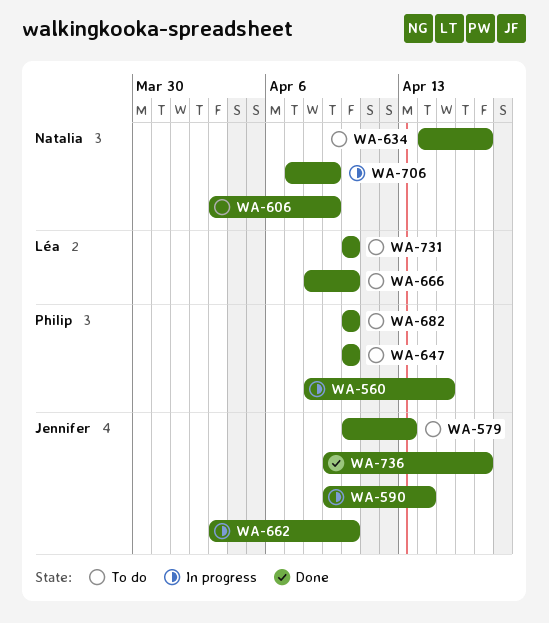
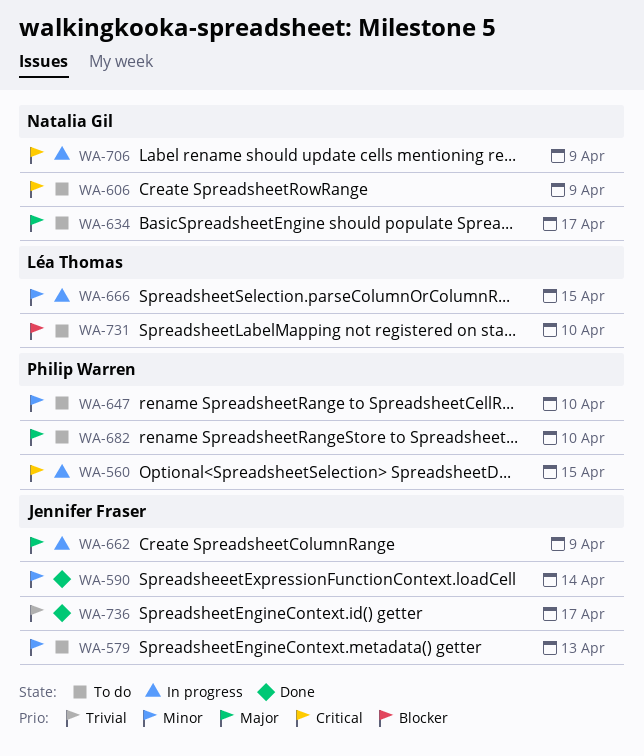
WA-590, status: In progress -> Done
WA-662, due: Apr 10 -> Apr 9
WA-666, status: To do -> In progress
WA-666, due: Apr 10 -> Apr 15

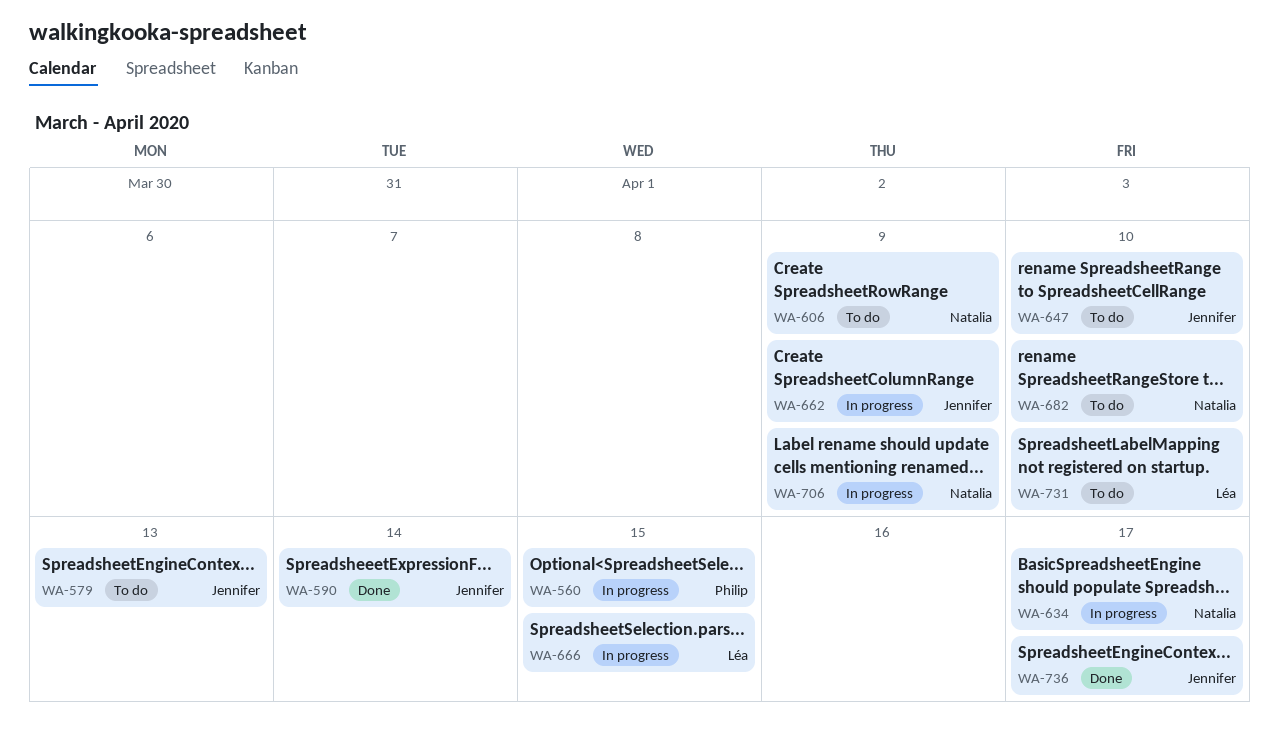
WA-634, status: To do -> In progress
WA-647, owner: Philip Warren -> Jennifer Fraser
WA-682, owner: Philip Warren -> Natalia Gil

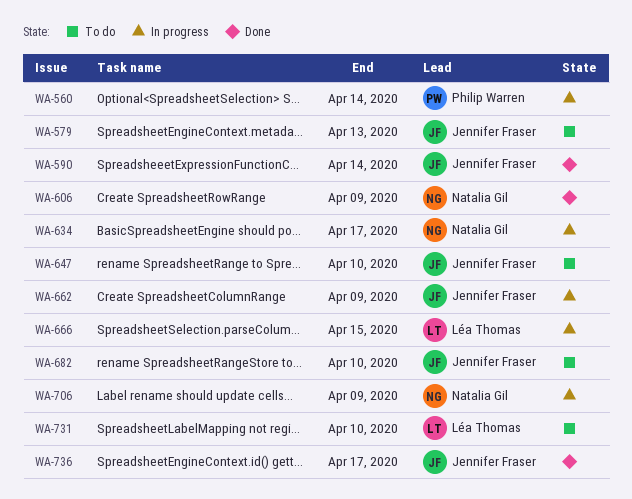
WA-560, due: Apr 15 -> Apr 14
WA-606, status: To do -> Done
WA-682, owner: Natalia Gil -> Jennifer Fraser

